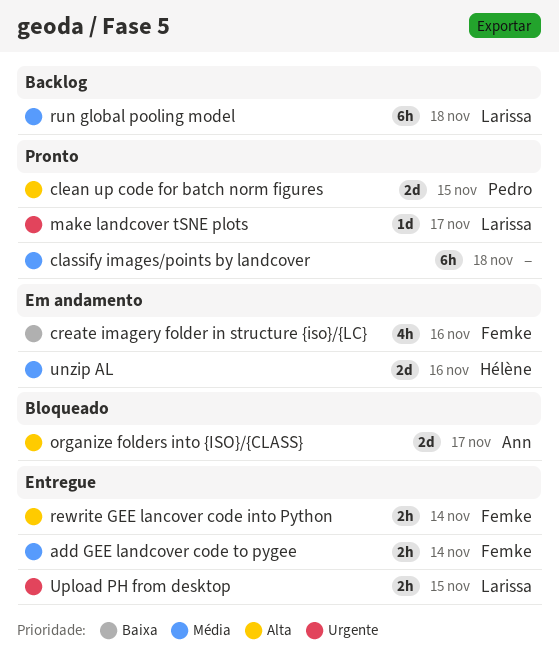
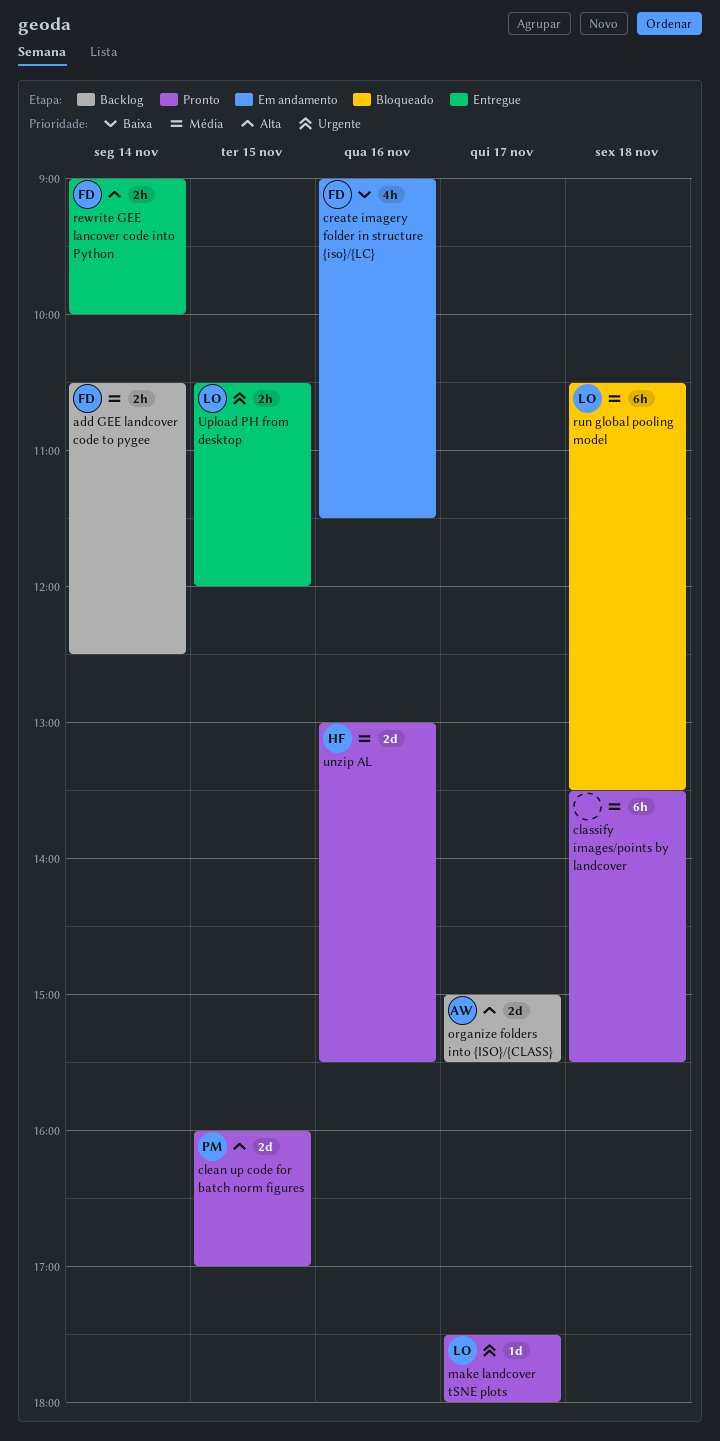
add GEE landcover code to pygee, status: Entregue -> Backlog
organize folders into {ISO}/{CLASS}, status: Bloqueado -> Backlog
run global pooling model, status: Backlog -> Bloqueado
unzip AL, status: Em andamento -> Pronto

